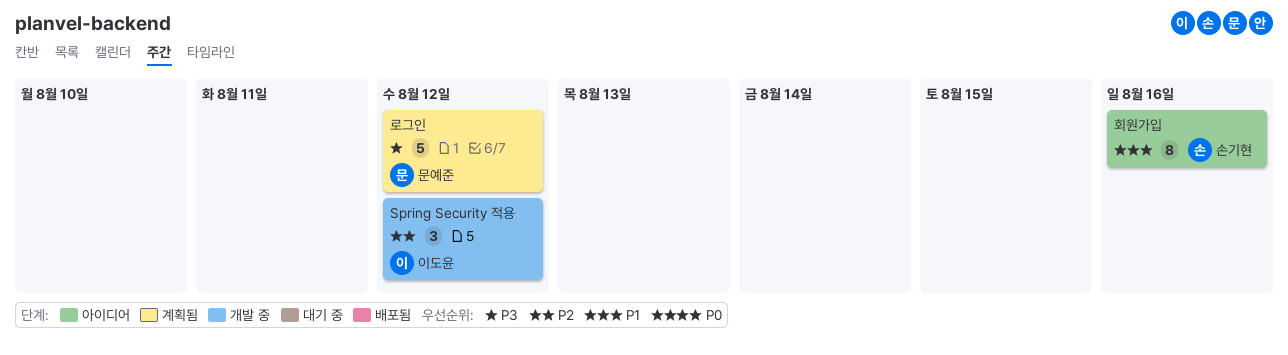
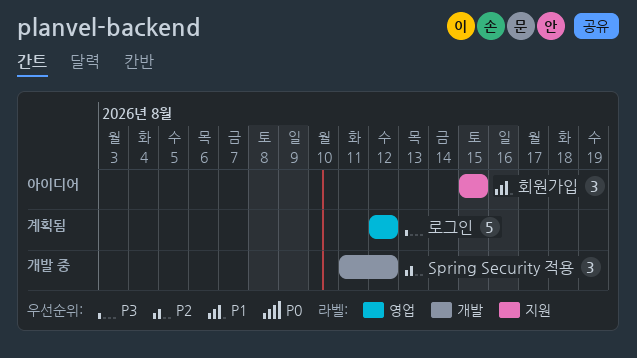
회원가입, estimate: 8 -> 3
회원가입, due: Aug 16 -> Aug 15

